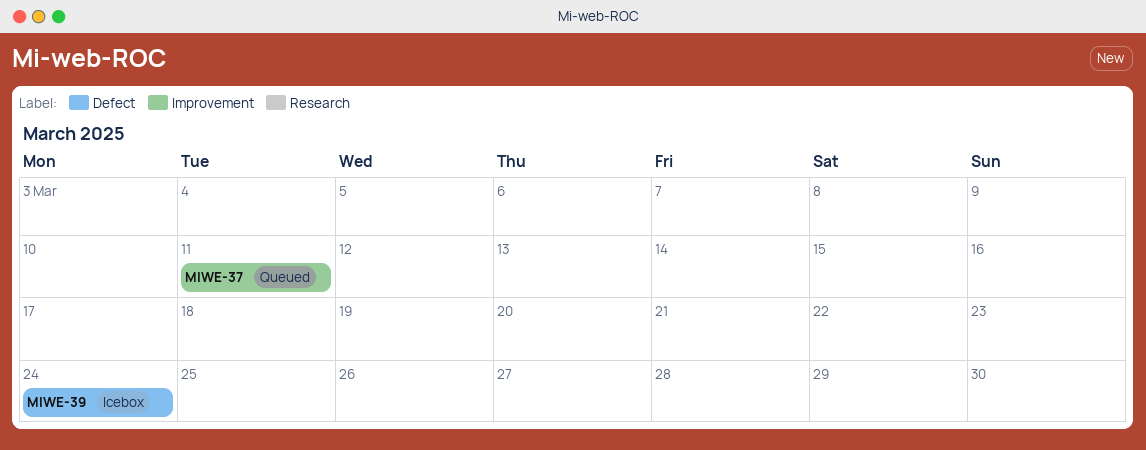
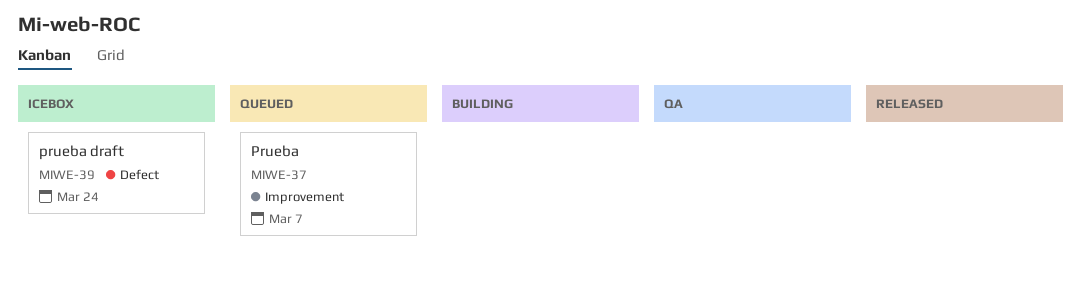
MIWE-37, due: Mar 11 -> Mar 7

